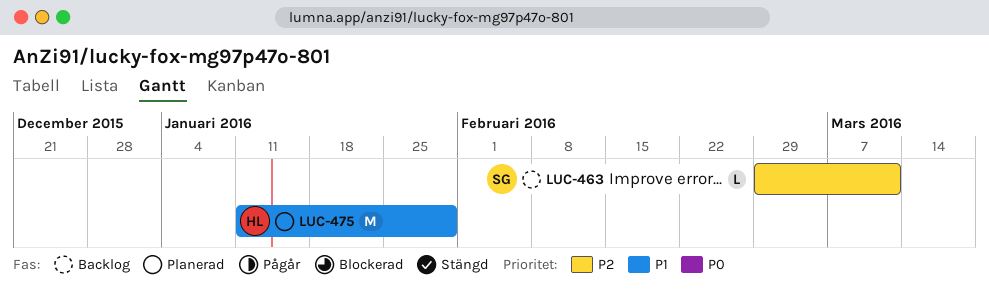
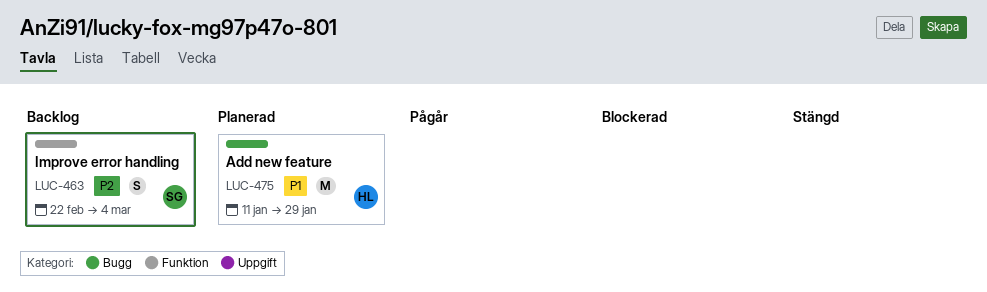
LUC-463, estimate: L -> S
LUC-463, start: Feb 29 -> Feb 22
LUC-463, due: Mar 11 -> Mar 4

